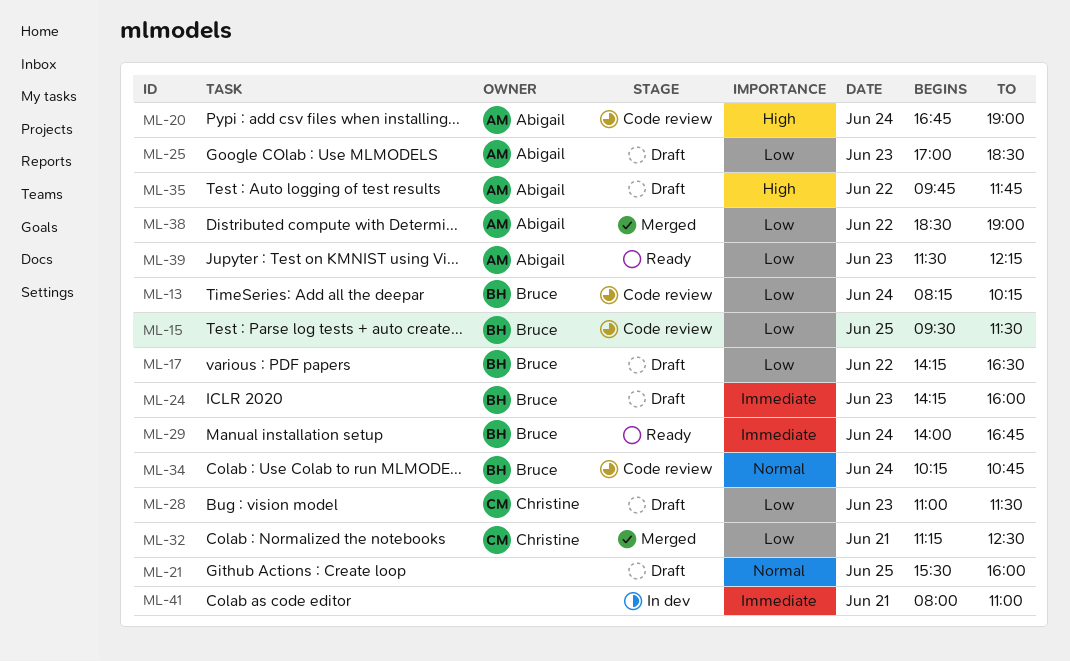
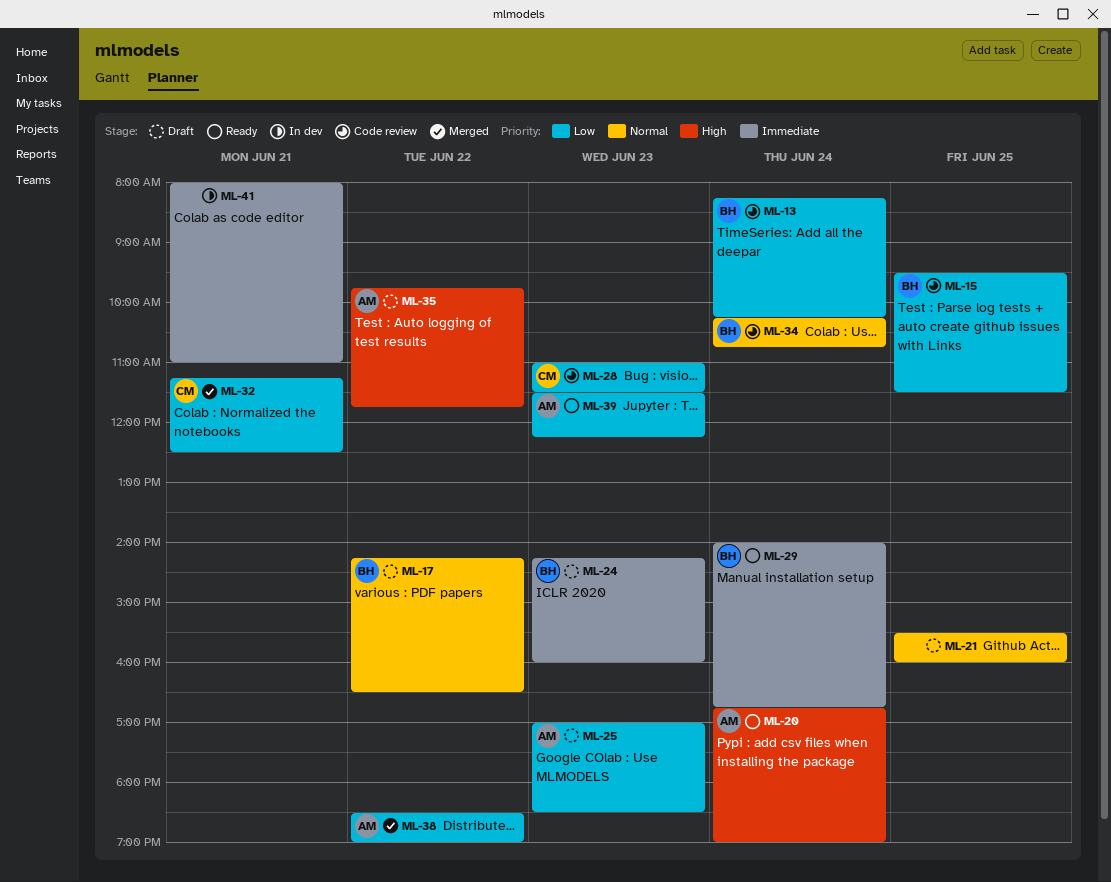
ML-17, priority: Low -> Normal
ML-20, status: Code review -> Ready
ML-28, status: Draft -> Code review

